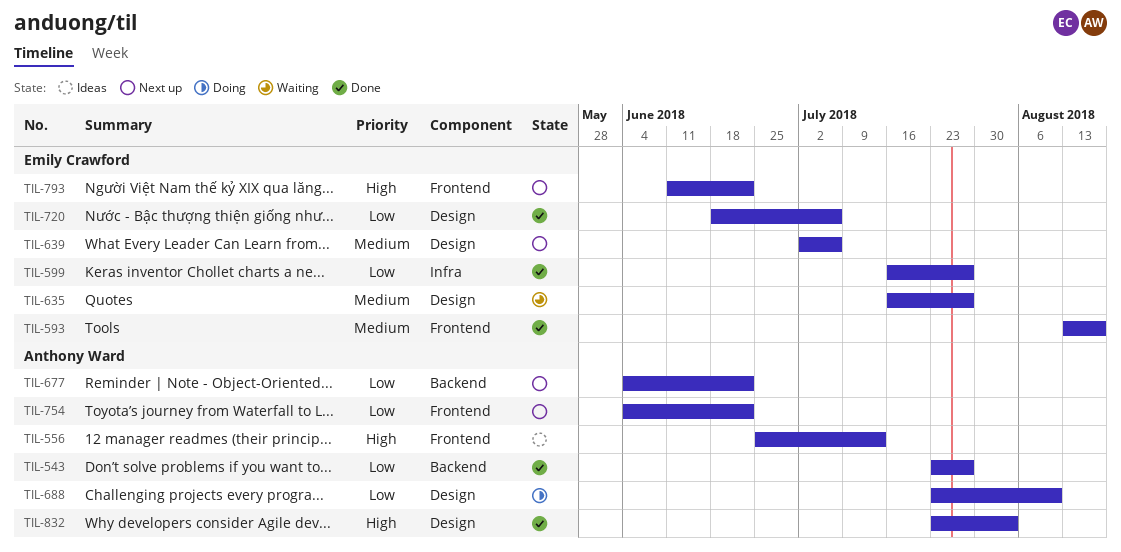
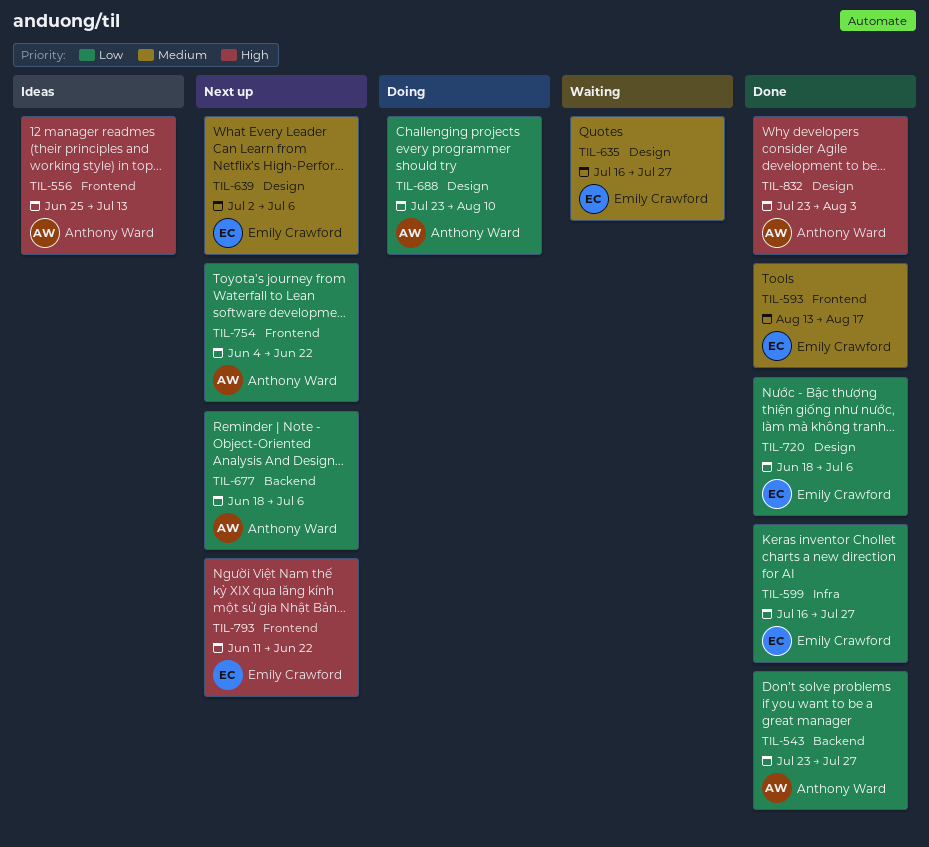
TIL-677, start: Jun 4 -> Jun 18
TIL-677, due: Jun 22 -> Jul 6

